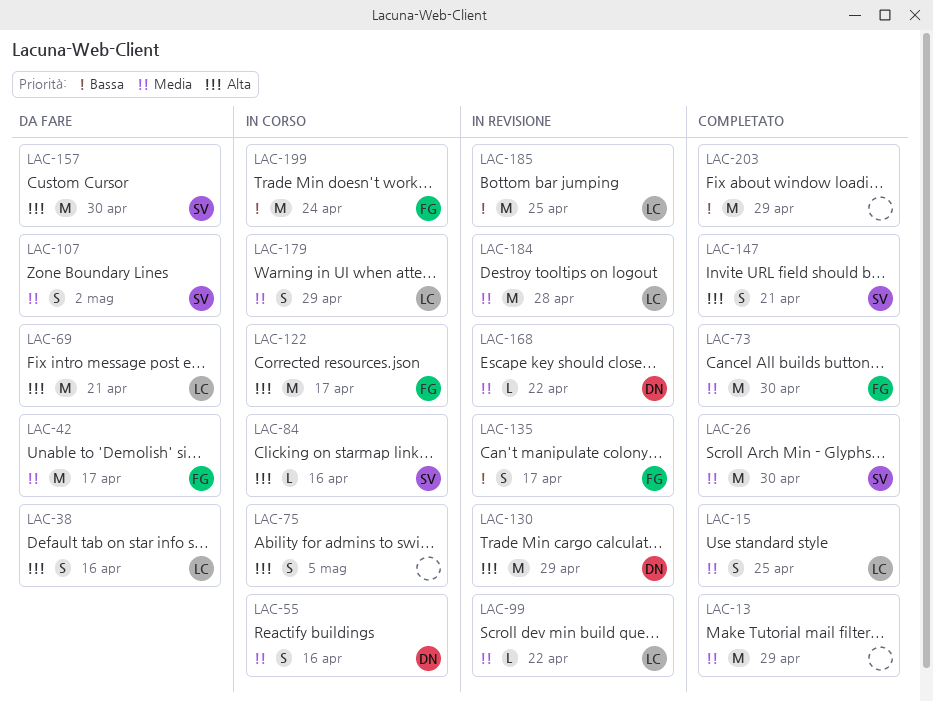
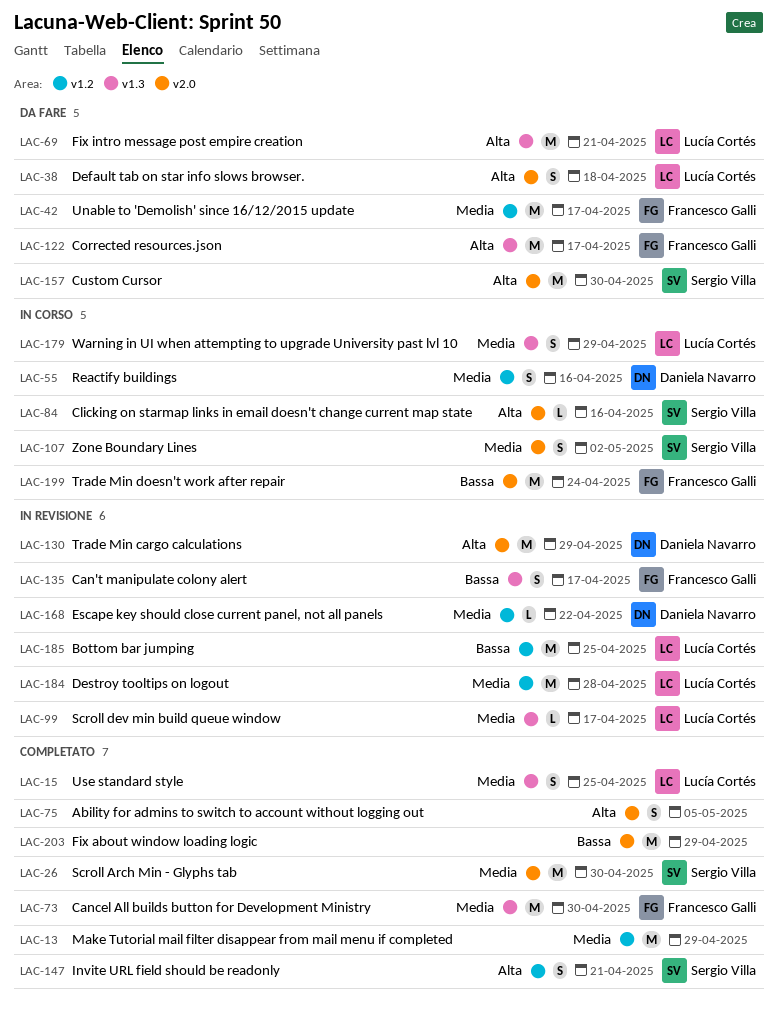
LAC-38, due: Apr 16 -> Apr 18
LAC-75, status: In corso -> Completato
LAC-99, due: Apr 22 -> Apr 17
LAC-107, status: Da fare -> In corso
LAC-122, status: In corso -> Da fare

